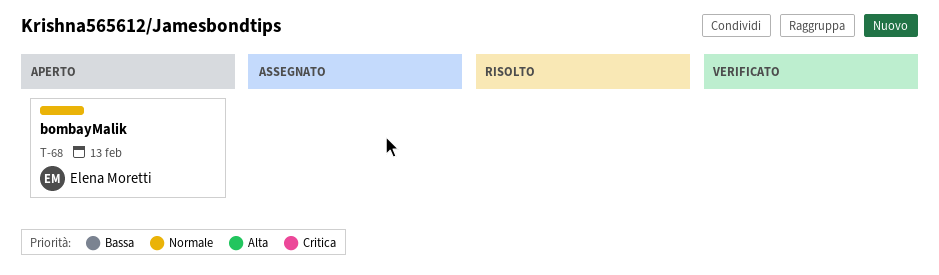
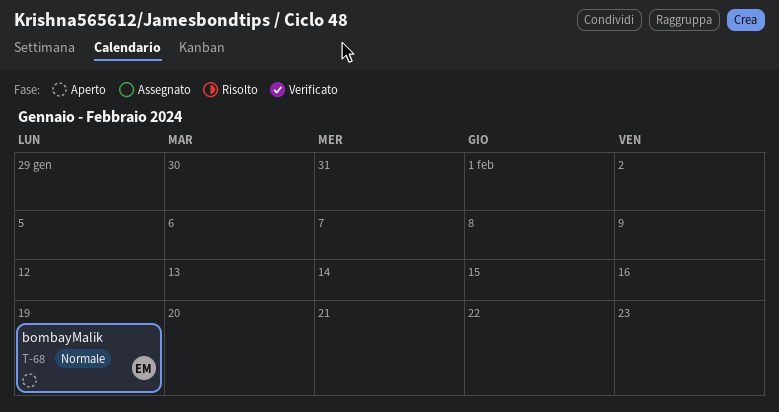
T-68, due: Feb 13 -> Feb 19

